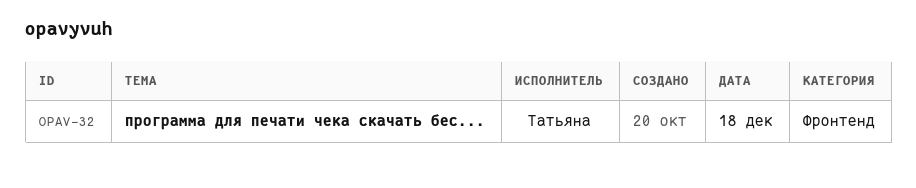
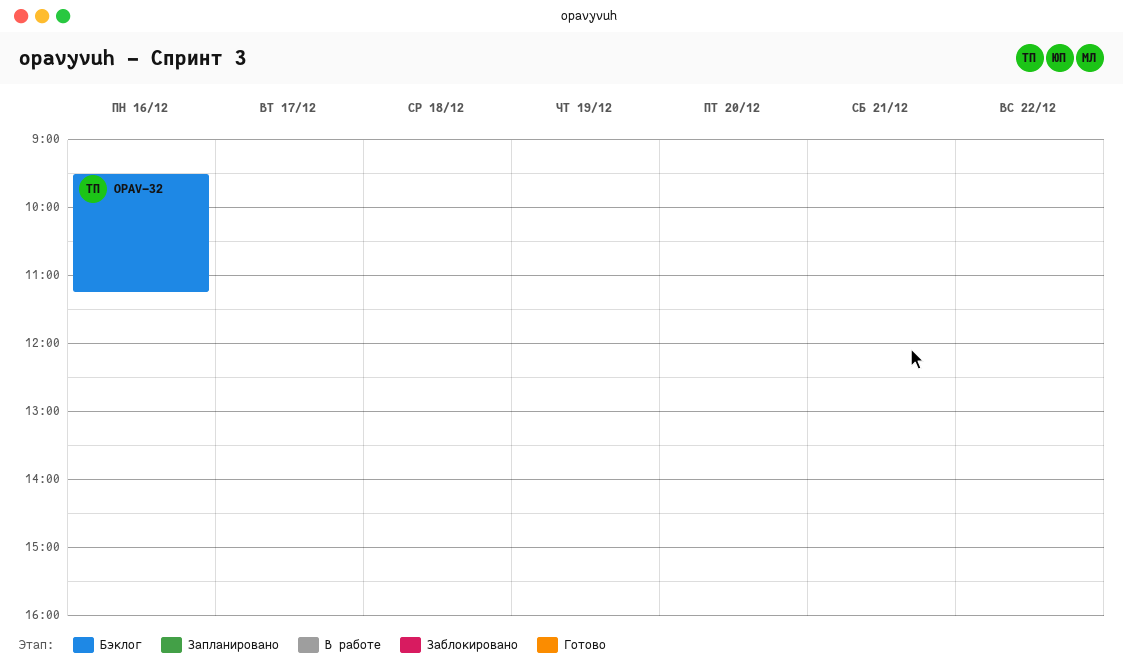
OPAV-32, day: Dec 18 -> Dec 16

